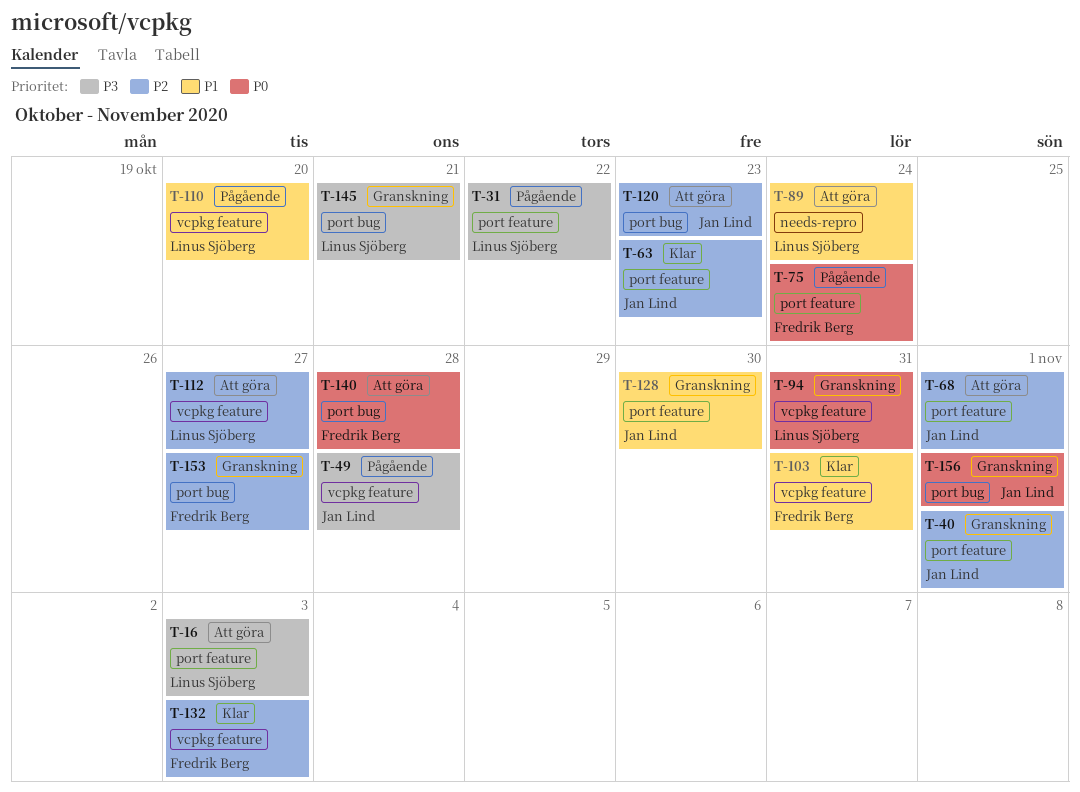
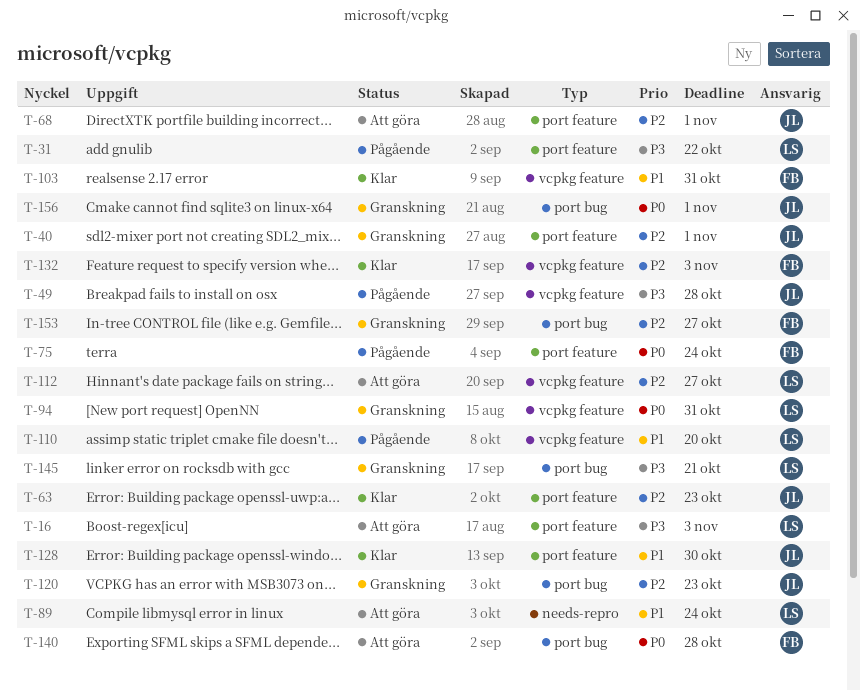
T-120, status: Att göra -> Granskning
T-128, status: Granskning -> Klar

